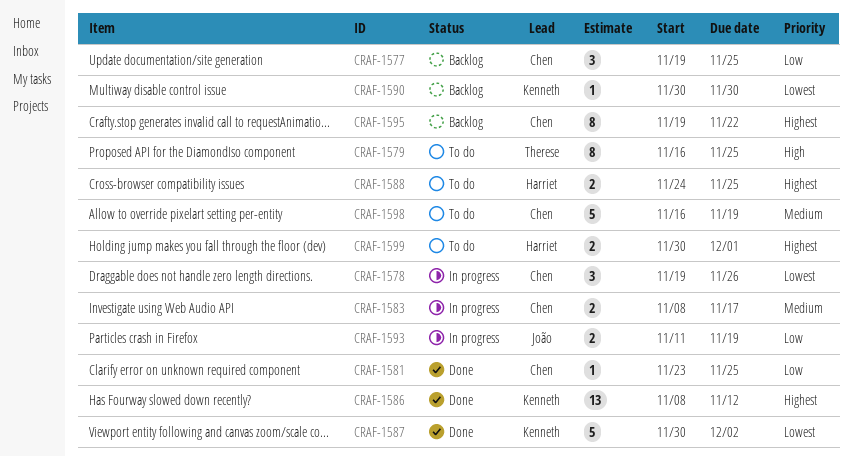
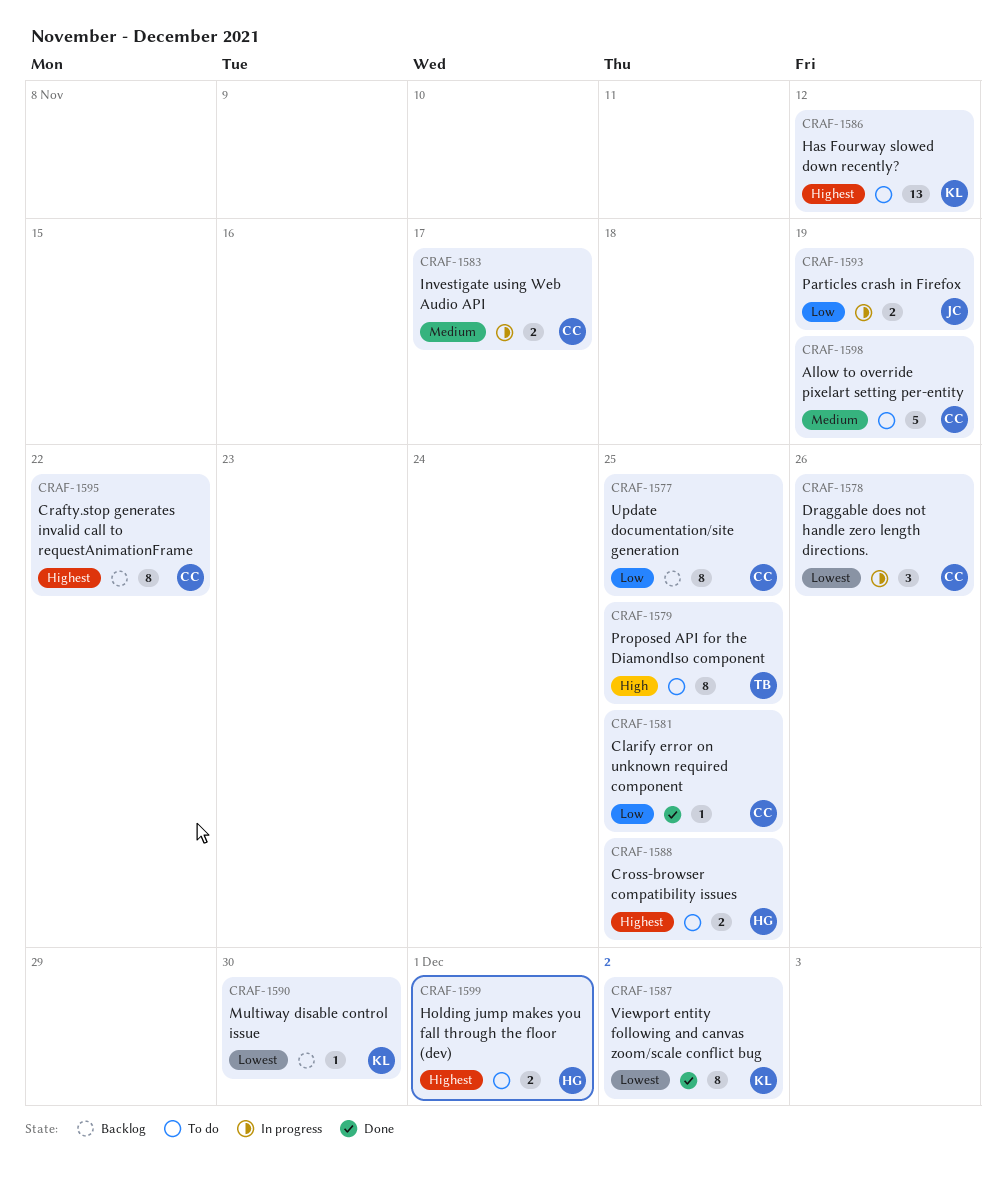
CRAF-1577, estimate: 3 -> 8
CRAF-1586, status: Done -> To do
CRAF-1587, estimate: 5 -> 8

